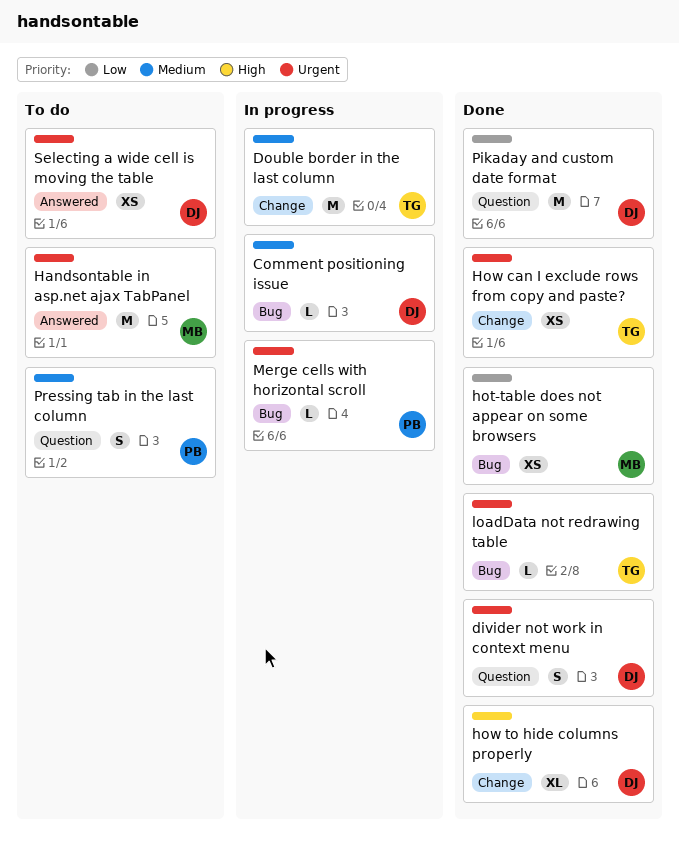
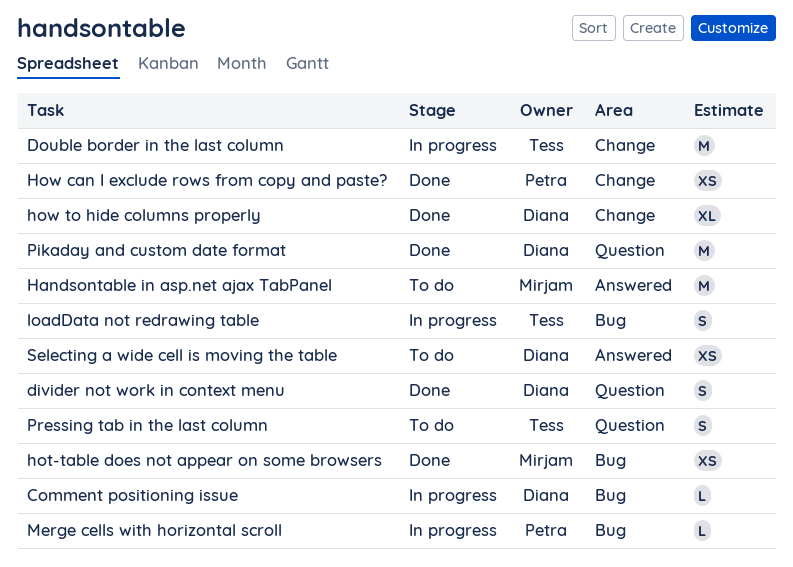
How can I exclude rows from copy and paste?, owner: Tess -> Petra
loadData not redrawing table, status: Done -> In progress
loadData not redrawing table, estimate: L -> S
Pressing tab in the last column, owner: Petra -> Tess

